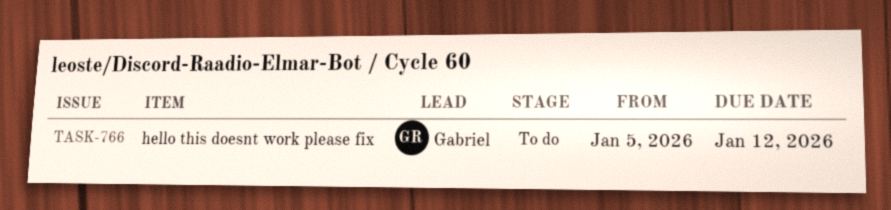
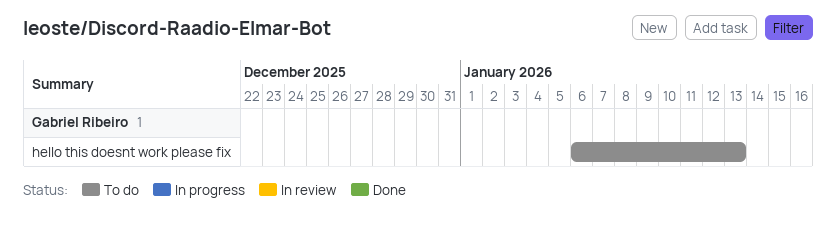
hello this doesnt work please fix, start: Jan 5 -> Jan 6
hello this doesnt work please fix, due: Jan 12 -> Jan 13

